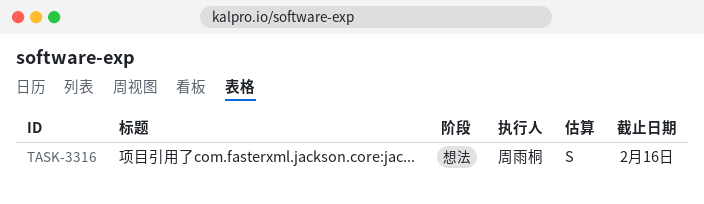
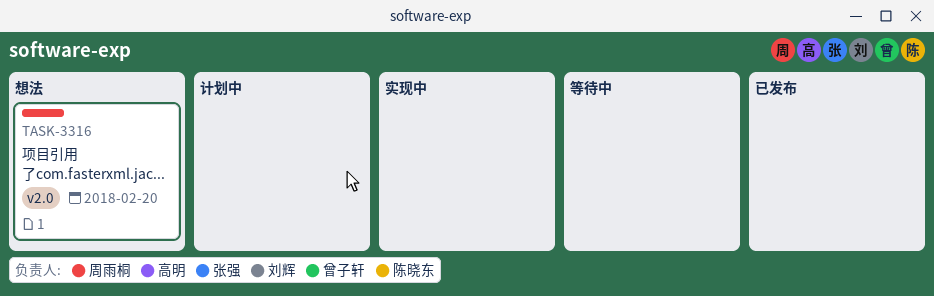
TASK-3316, due: Feb 16 -> Feb 20

